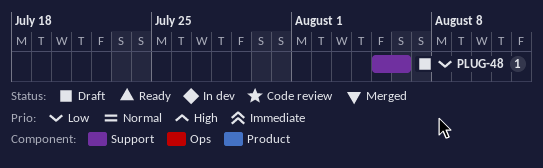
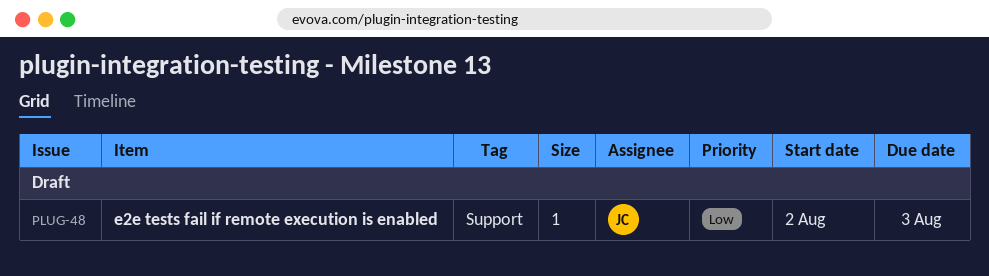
PLUG-48, start: Aug 5 -> Aug 2
PLUG-48, due: Aug 6 -> Aug 3

